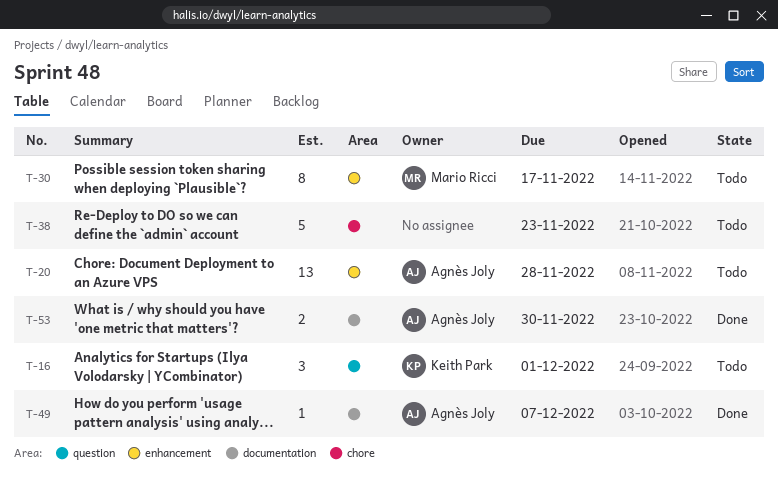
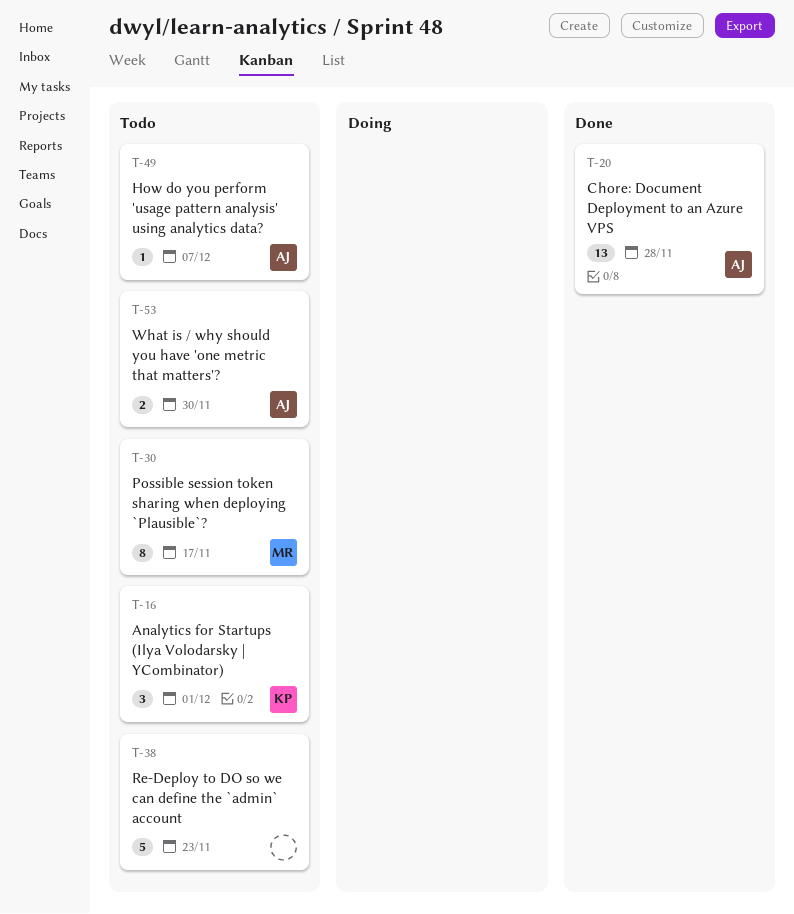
T-20, status: Todo -> Done
T-49, status: Done -> Todo
T-53, status: Done -> Todo

